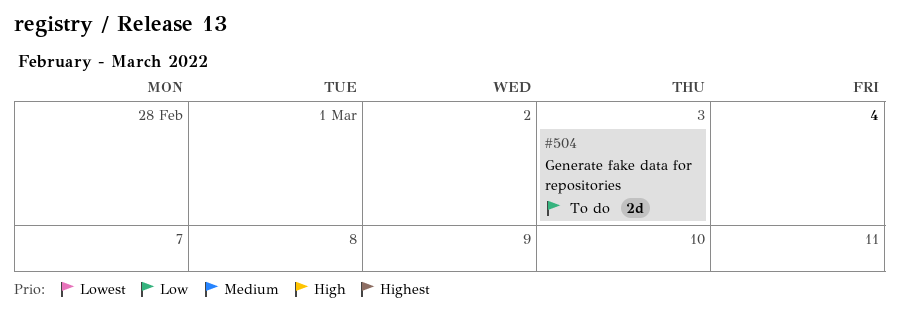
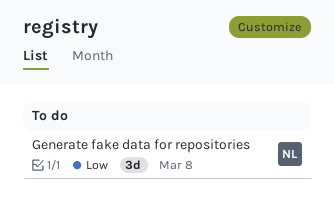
Generate fake data for repositories, estimate: 2d -> 3d
Generate fake data for repositories, due: Mar 3 -> Mar 8

